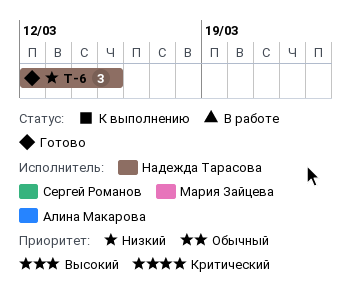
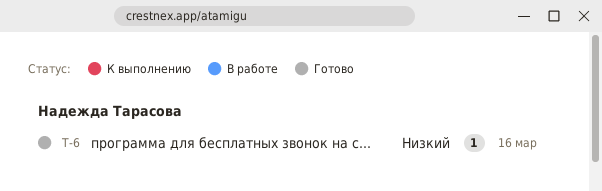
T-6, estimate: 3 -> 1
T-6, due: Mar 15 -> Mar 16

